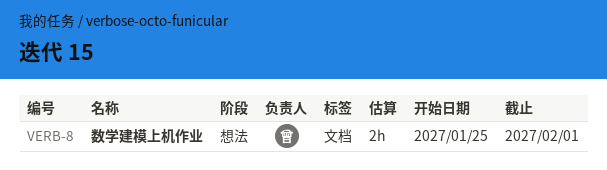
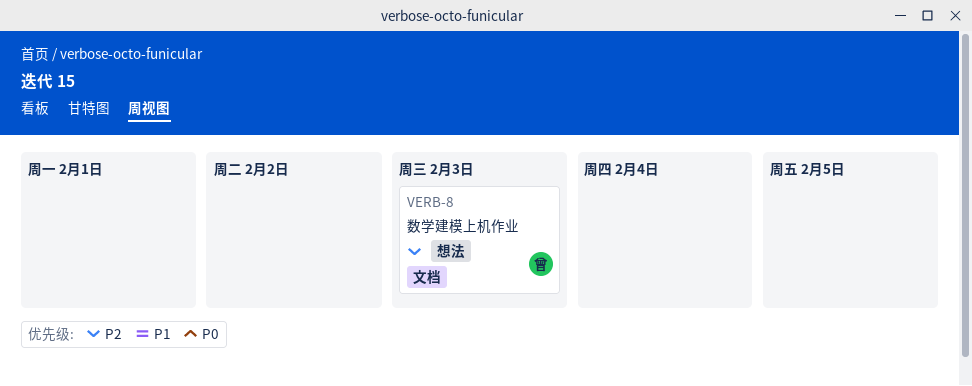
VERB-8, due: Feb 1 -> Feb 3

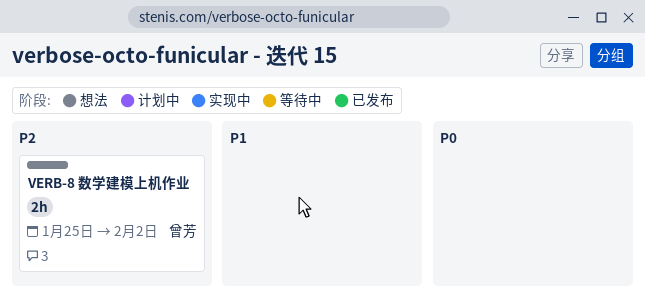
VERB-8, due: Feb 3 -> Feb 2

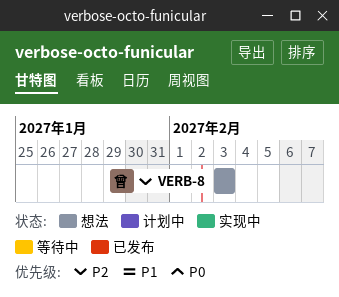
VERB-8, start: Jan 25 -> Feb 3
VERB-8, due: Feb 2 -> Feb 3

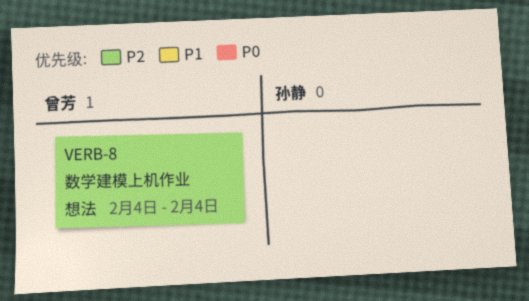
VERB-8, start: Feb 3 -> Feb 4
VERB-8, due: Feb 3 -> Feb 4

